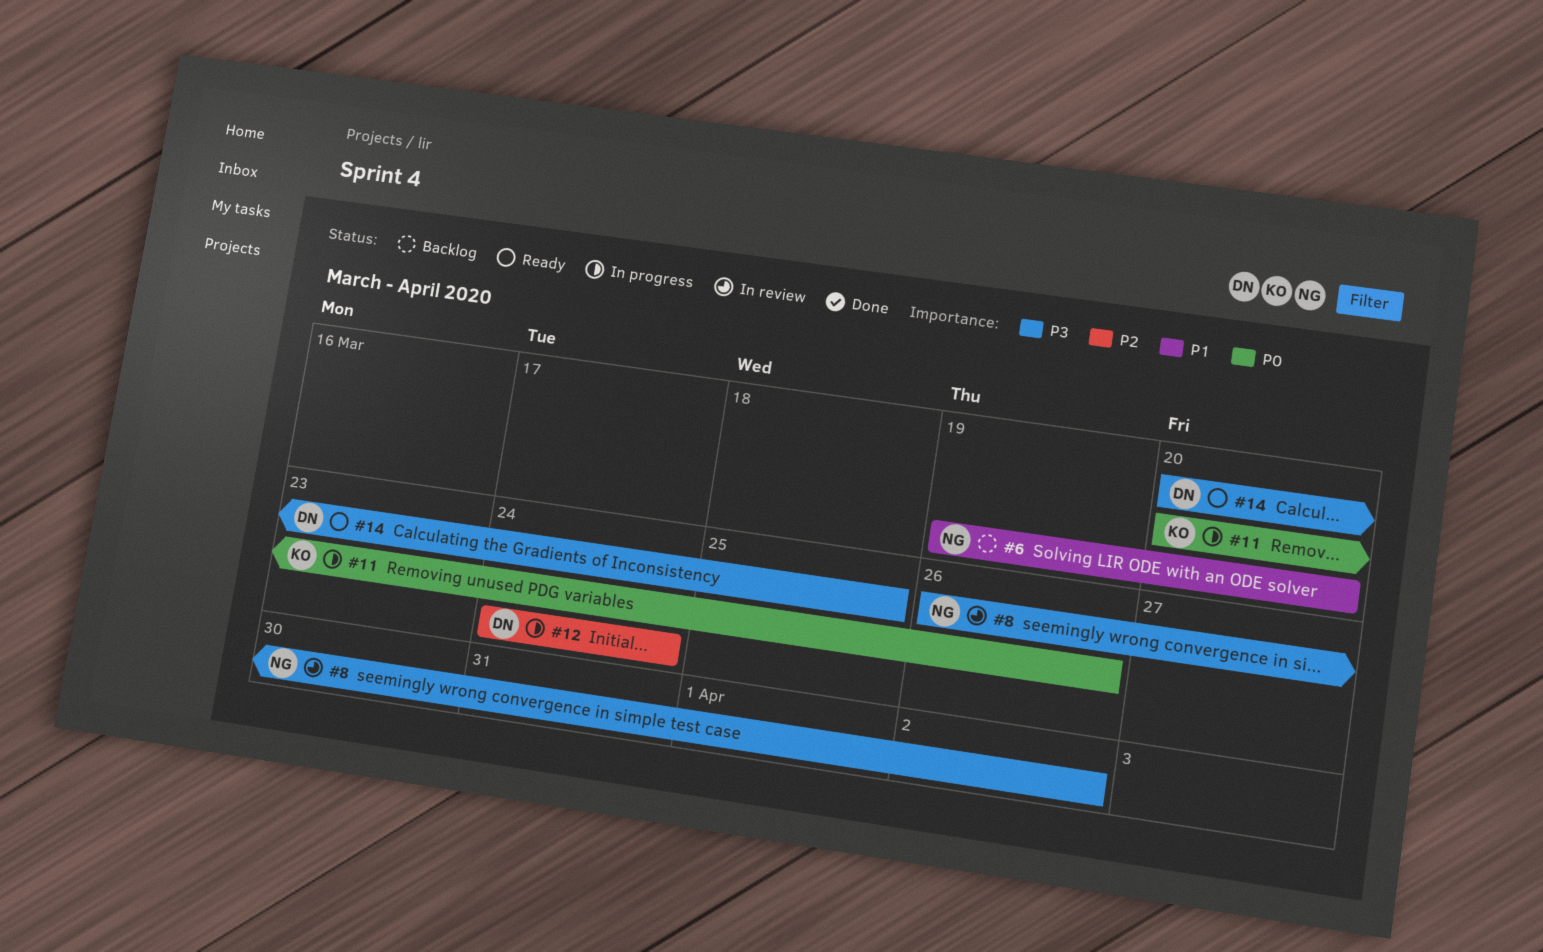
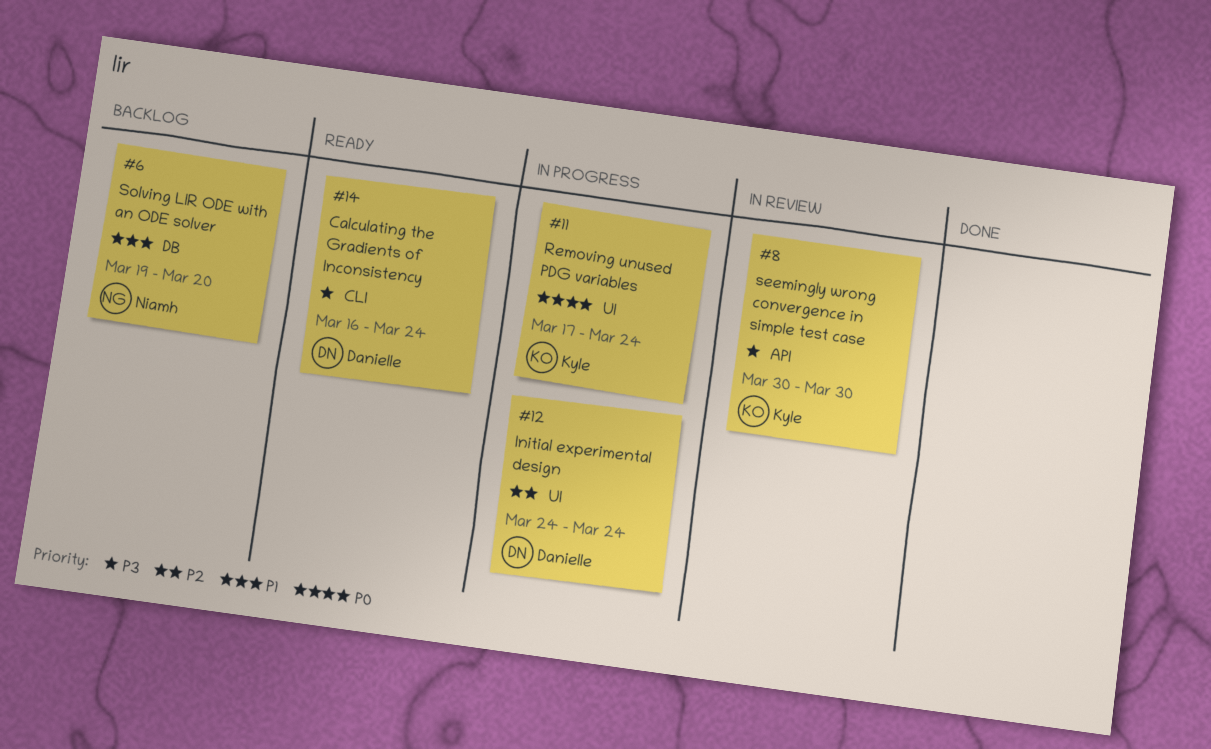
#8, owner: Niamh -> Kyle
#8, start: Mar 26 -> Mar 30
#8, due: Apr 2 -> Mar 30
#11, start: Mar 20 -> Mar 17
#11, due: Mar 26 -> Mar 24
#14, start: Mar 20 -> Mar 16
#14, due: Mar 25 -> Mar 24

